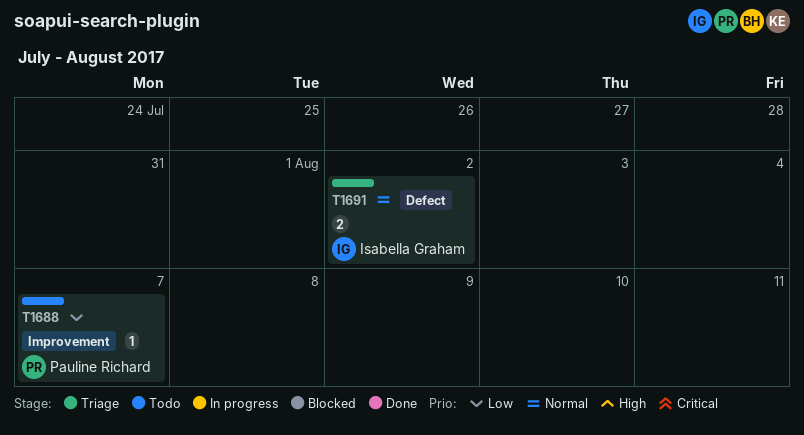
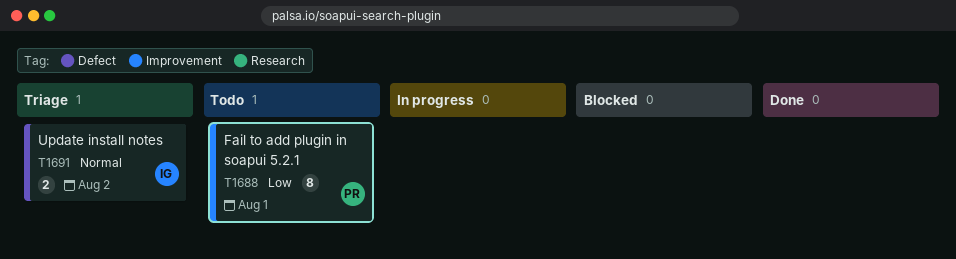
T1688, estimate: 1 -> 8
T1688, due: Aug 7 -> Aug 1

